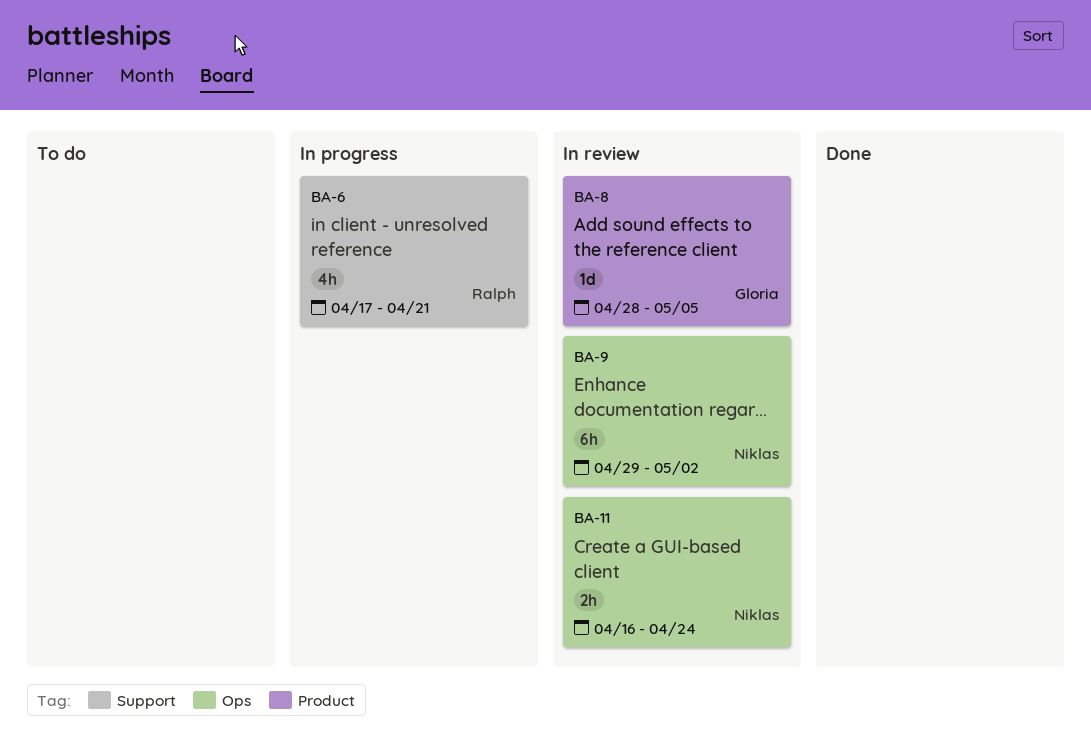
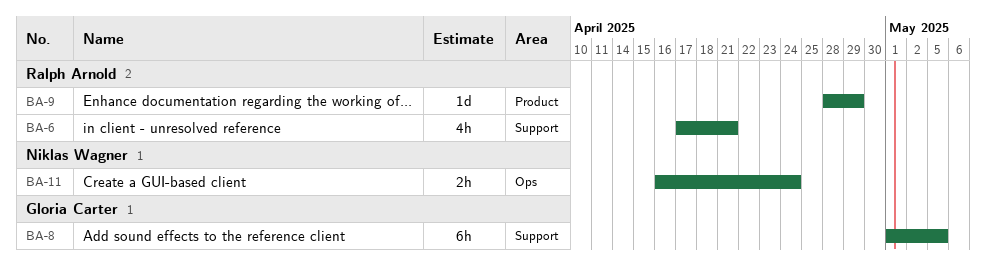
BA-8, label: Product -> Support
BA-8, estimate: 1d -> 6h
BA-8, start: Apr 28 -> May 1
BA-9, owner: Niklas Wagner -> Ralph Arnold
BA-9, label: Ops -> Product
BA-9, estimate: 6h -> 1d
BA-9, start: Apr 29 -> Apr 28
BA-9, due: May 2 -> Apr 29

